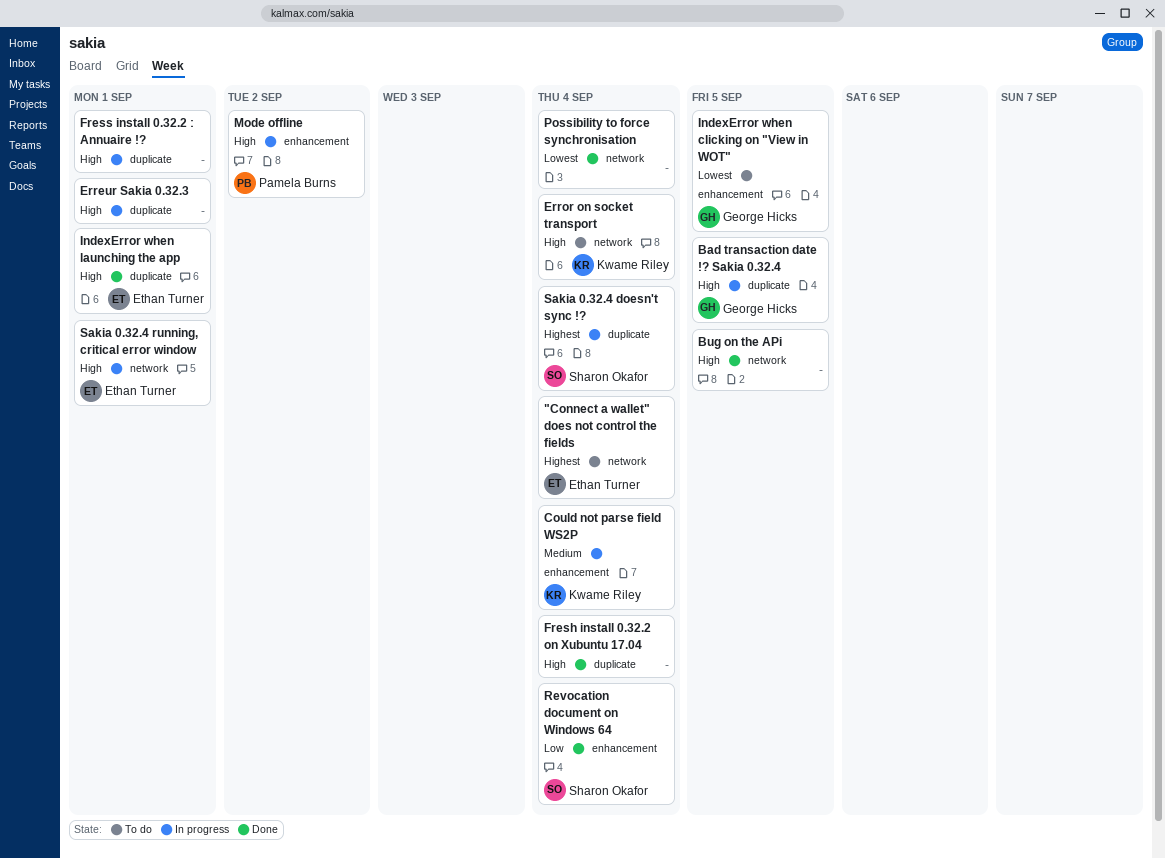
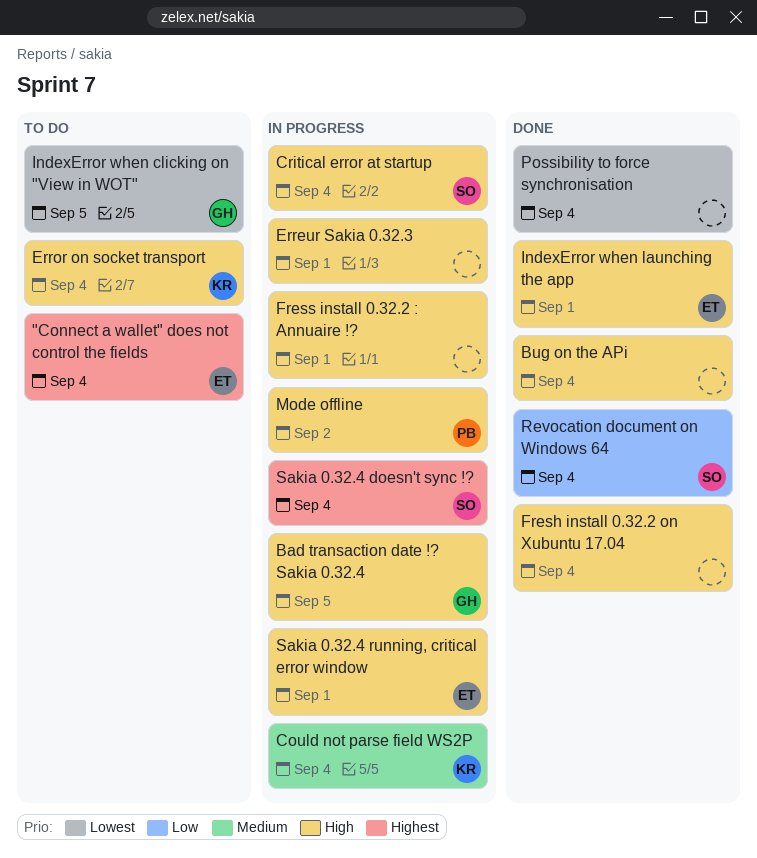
Bug on the APi, due: Sep 5 -> Sep 4
Critical error at startup: none -> present

